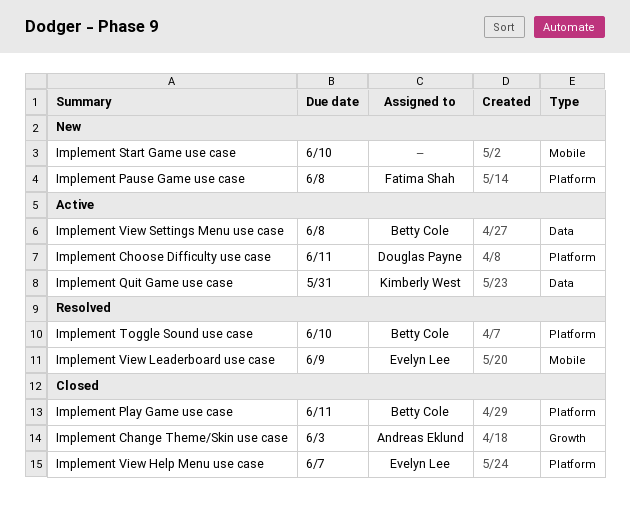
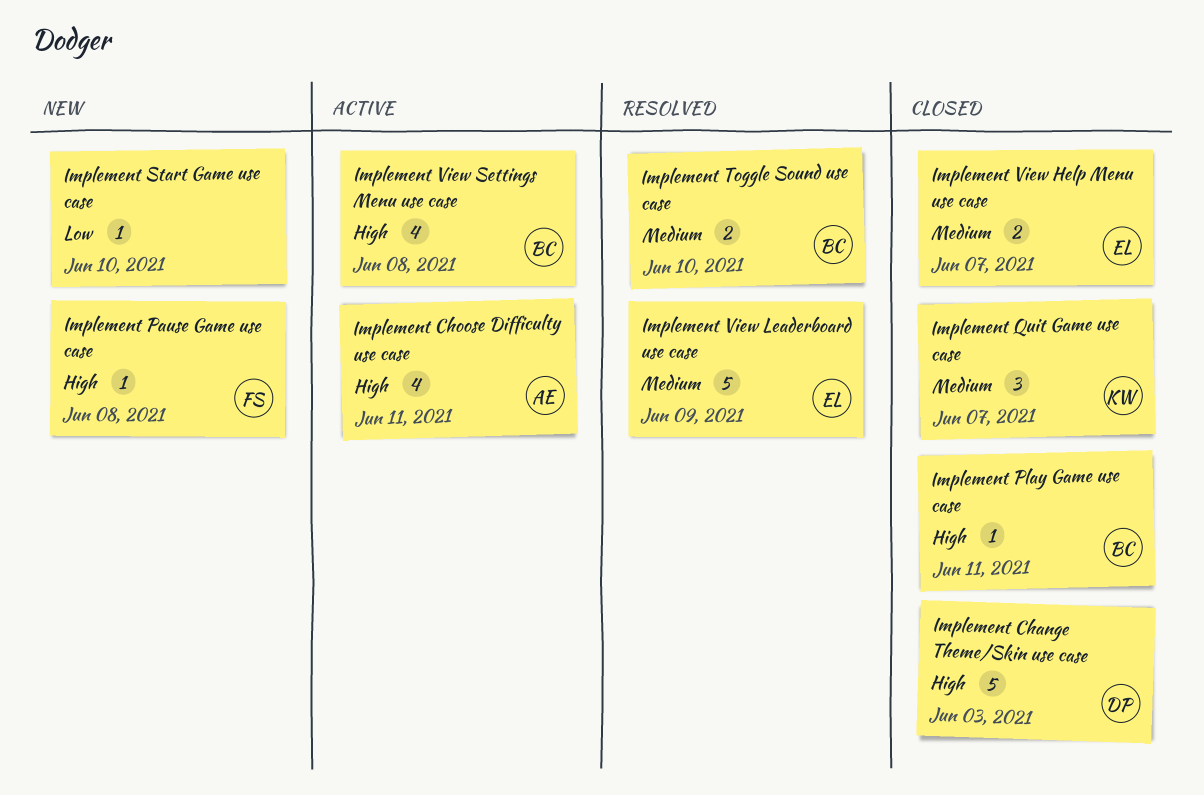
Implement Change Theme/Skin use case, owner: Andreas Eklund -> Douglas Payne
Implement Choose Difficulty use case, owner: Douglas Payne -> Andreas Eklund
Implement Quit Game use case, status: Active -> Closed
Implement Quit Game use case, due: May 31 -> Jun 7

